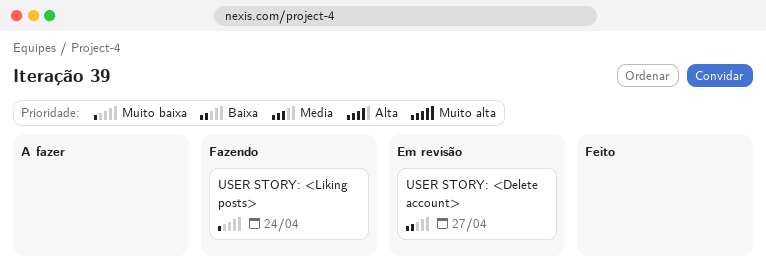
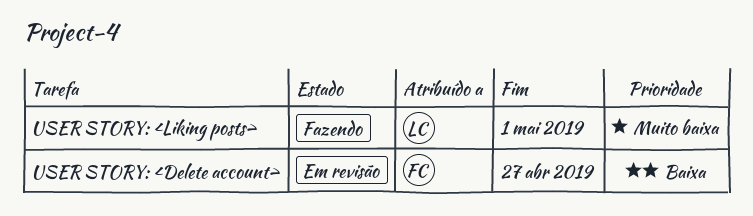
USER STORY: <Liking posts>, due: Apr 24 -> May 1

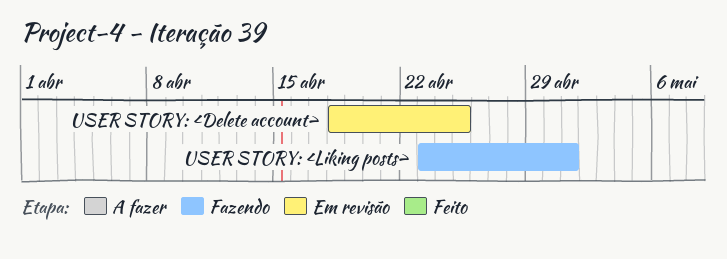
USER STORY: <Delete account>, due: Apr 27 -> Apr 25

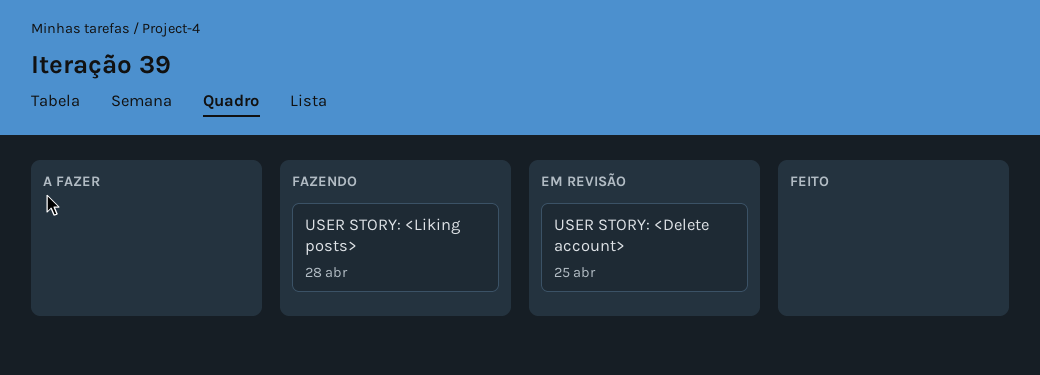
USER STORY: <Liking posts>, due: May 1 -> Apr 28

